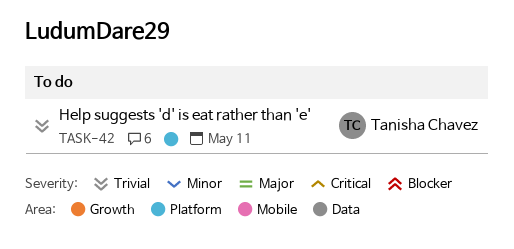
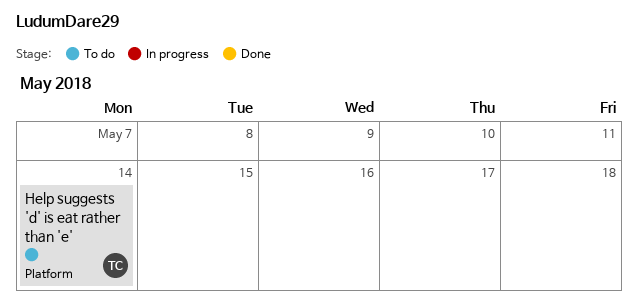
Help suggests 'd' is eat rather than 'e', due: May 11 -> May 14

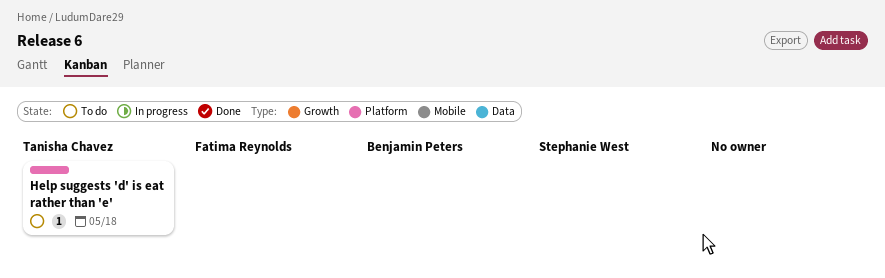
Help suggests 'd' is eat rather than 'e', due: May 14 -> May 18

